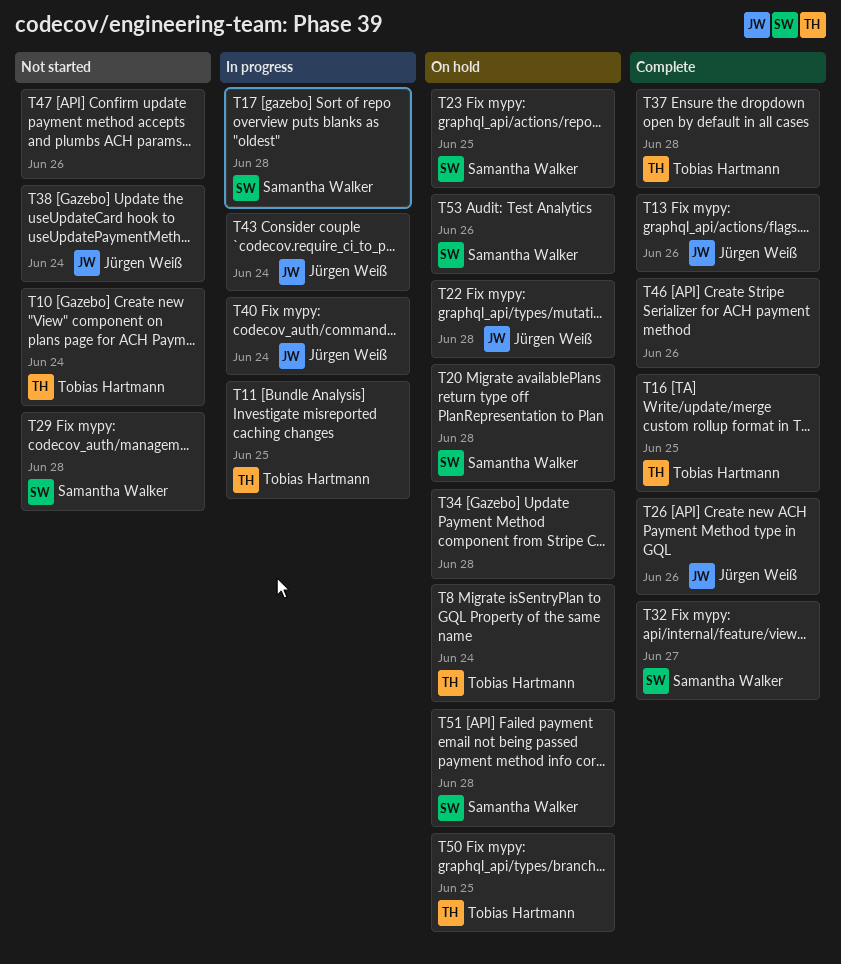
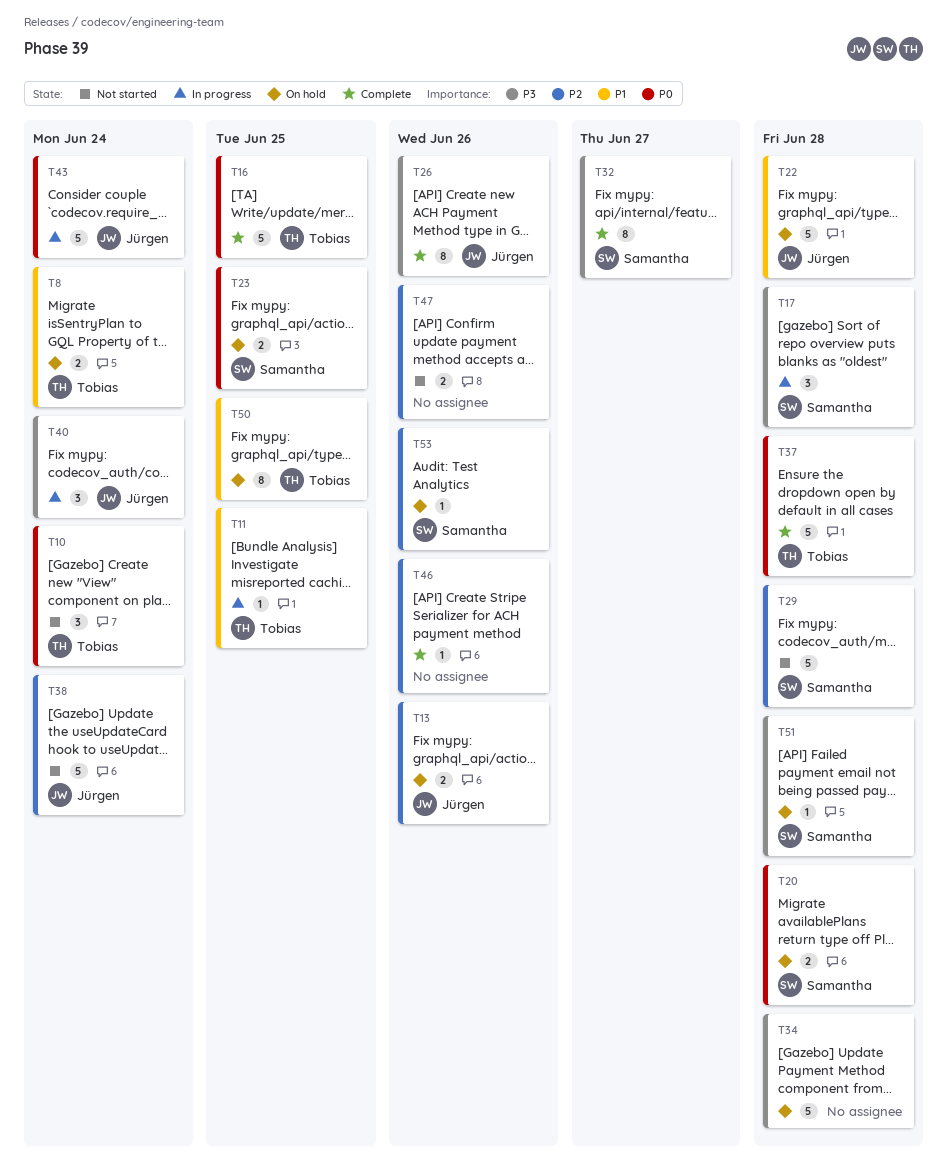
T13, status: Complete -> On hold

